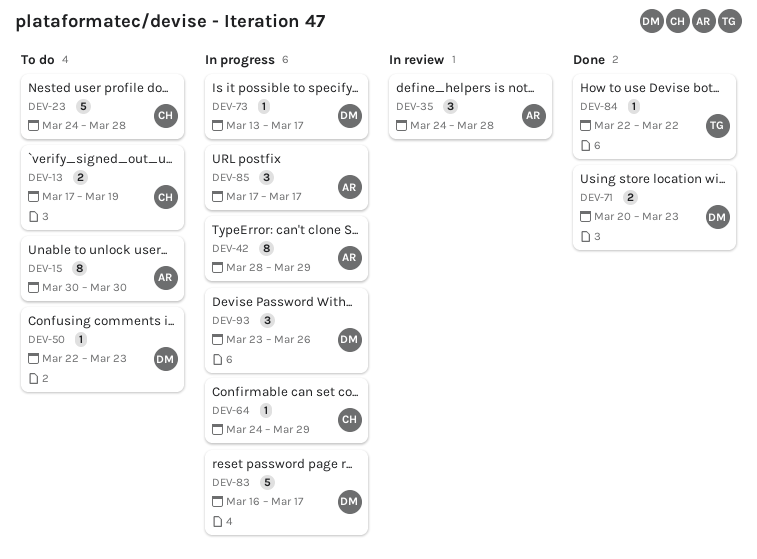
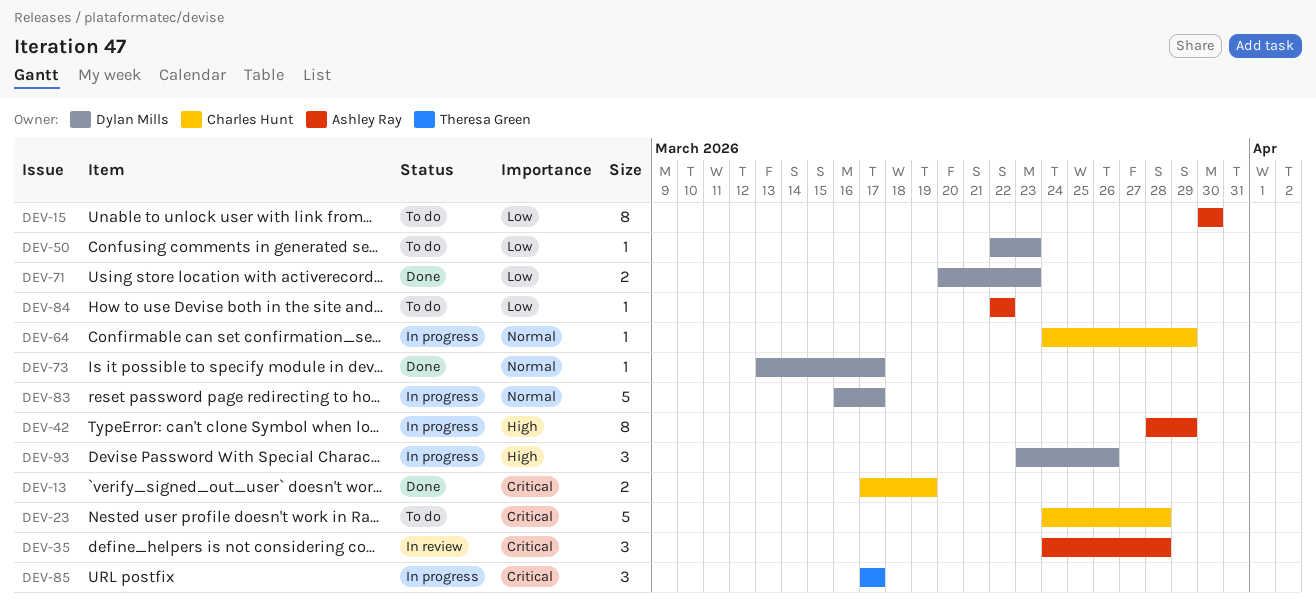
DEV-13, status: To do -> Done
DEV-73, status: In progress -> Done
DEV-84, status: Done -> To do
DEV-84, owner: Theresa Green -> Ashley Ray
DEV-85, owner: Ashley Ray -> Theresa Green

